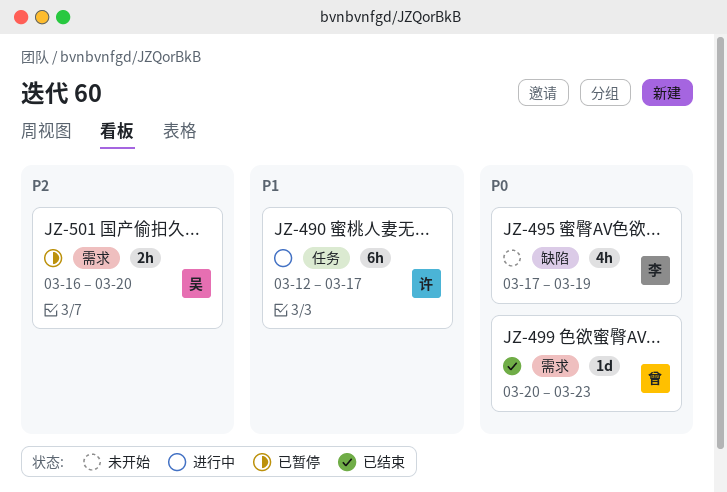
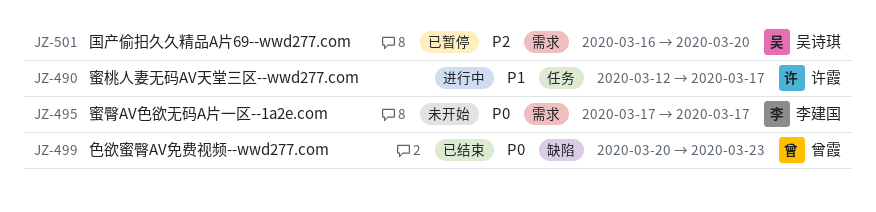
JZ-495, label: 缺陷 -> 需求
JZ-495, due: Mar 19 -> Mar 17
JZ-499, label: 需求 -> 缺陷

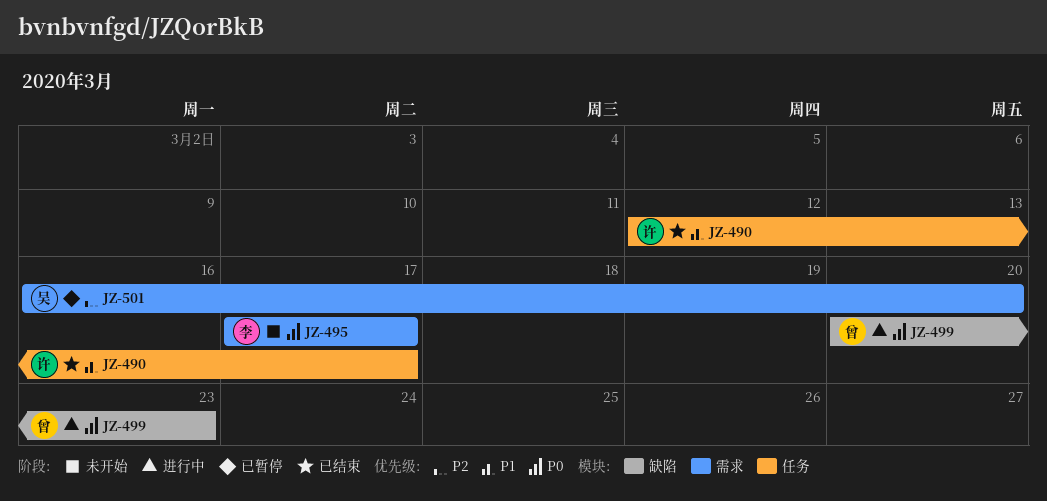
JZ-490, status: 进行中 -> 已结束
JZ-499, status: 已结束 -> 进行中

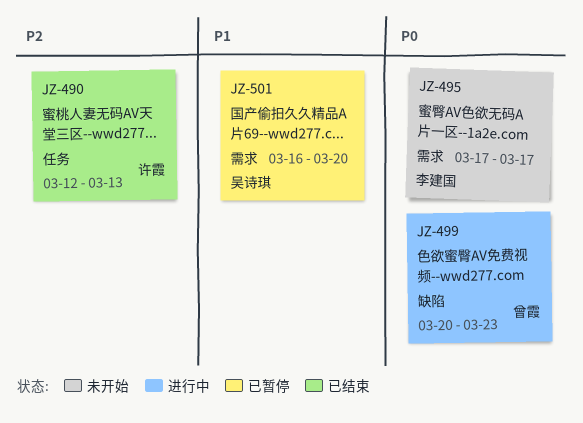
JZ-490, priority: P1 -> P2
JZ-490, due: Mar 17 -> Mar 13
JZ-501, priority: P2 -> P1

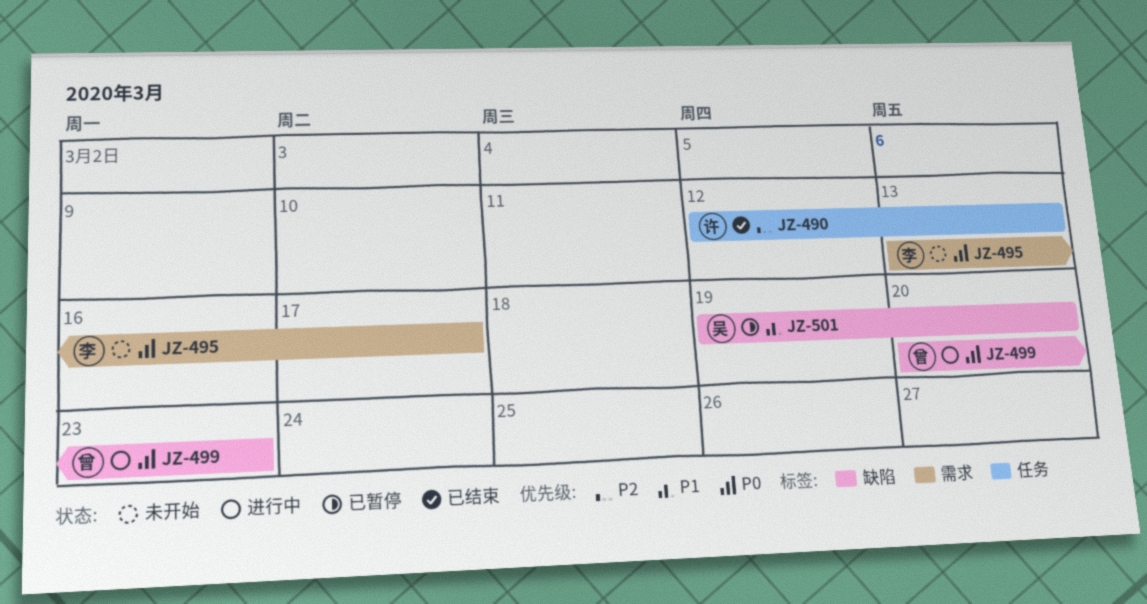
JZ-495, start: Mar 17 -> Mar 13
JZ-501, label: 需求 -> 缺陷
JZ-501, start: Mar 16 -> Mar 19

